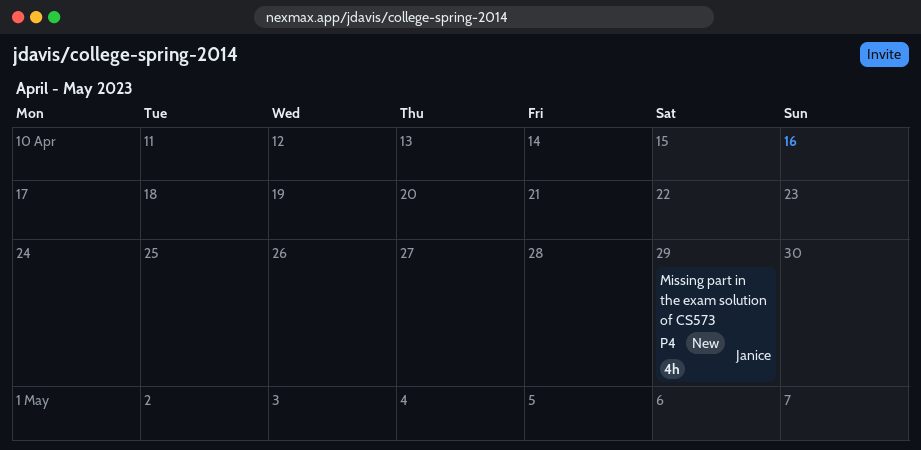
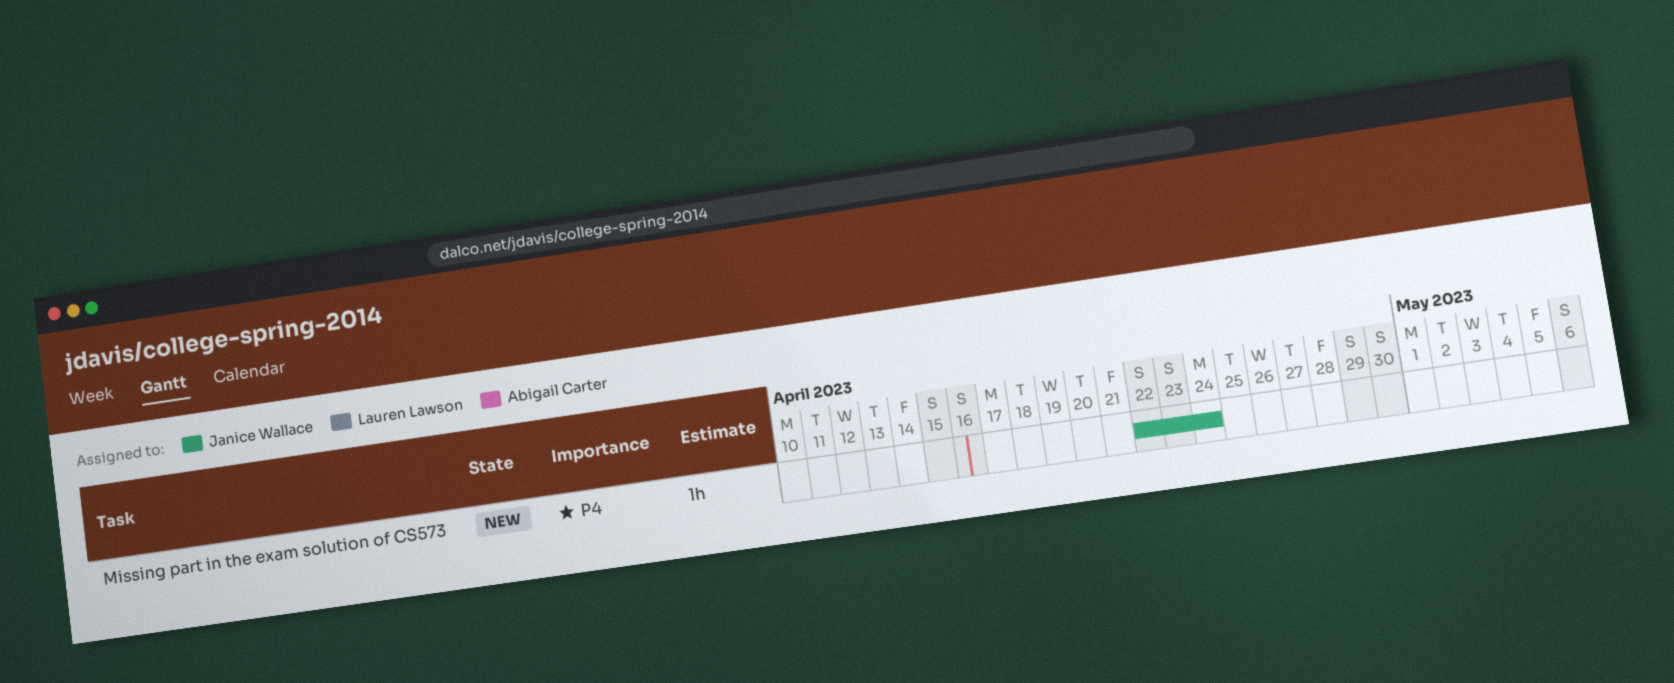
Missing part in the exam solution of CS573, estimate: 4h -> 1h
Missing part in the exam solution of CS573, due: Apr 29 -> Apr 24

